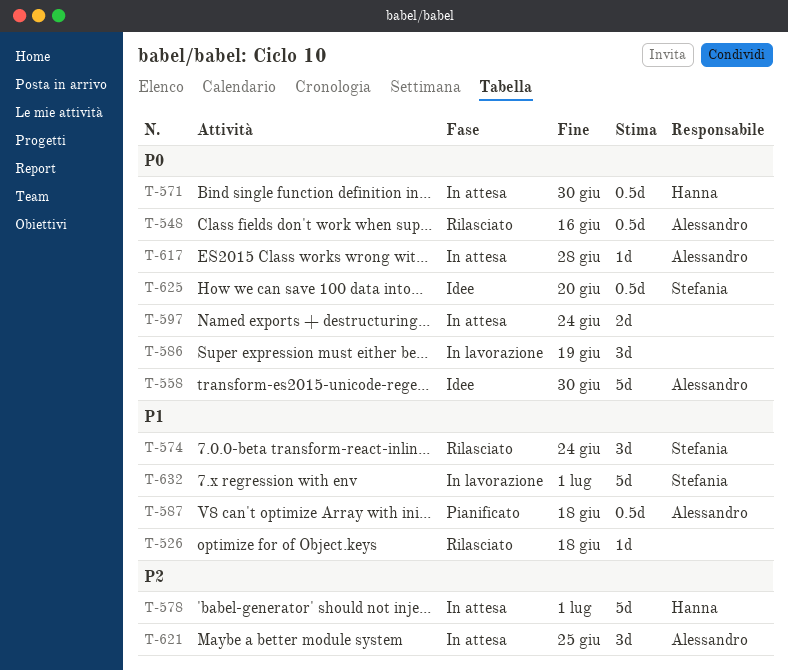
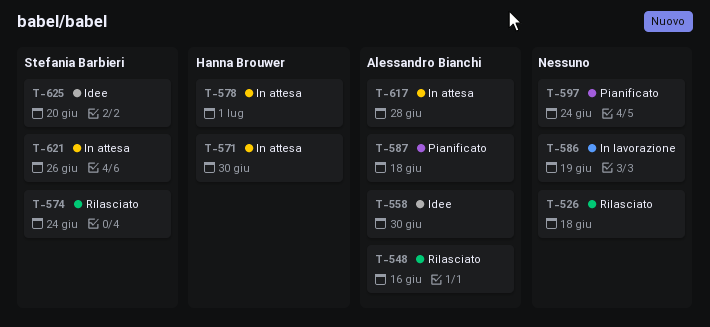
T-597, status: In attesa -> Pianificato
T-621, owner: Alessandro Bianchi -> Stefania Barbieri
T-621, due: Jun 25 -> Jun 26
T-632: present -> none

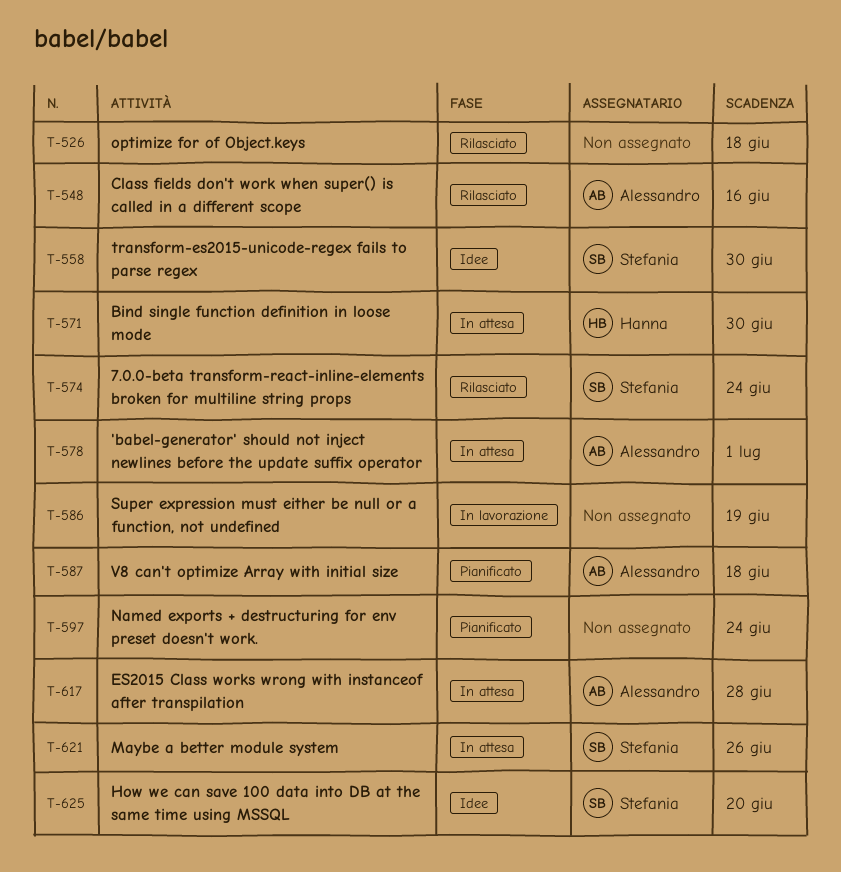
T-558, owner: Alessandro Bianchi -> Stefania Barbieri
T-578, owner: Hanna Brouwer -> Alessandro Bianchi

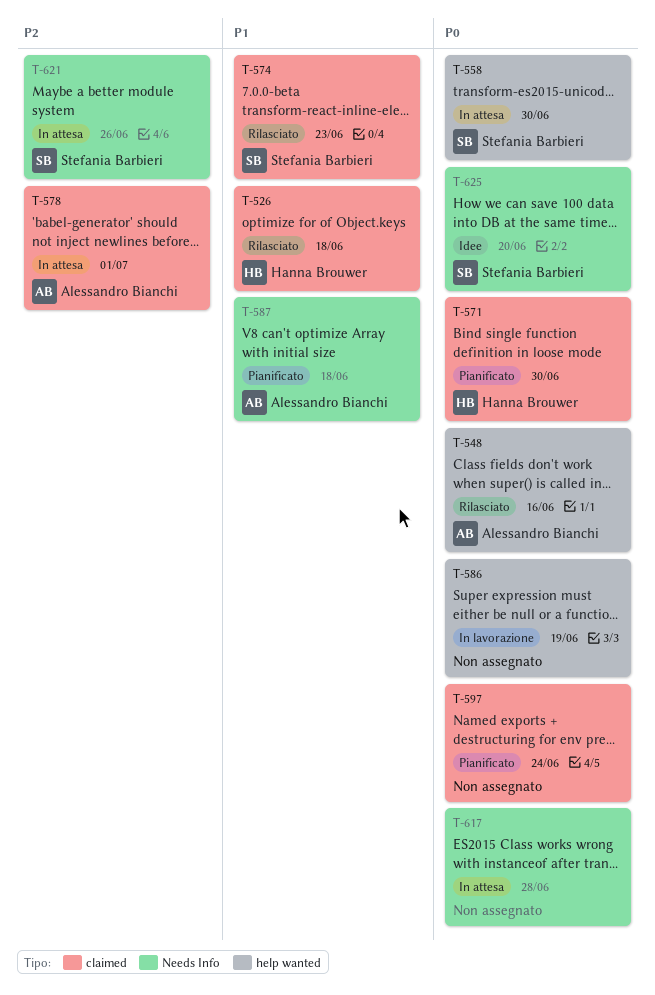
T-526, owner: none -> Hanna Brouwer
T-558, status: Idee -> In attesa
T-571, status: In attesa -> Pianificato
T-574, due: Jun 24 -> Jun 23
T-617, owner: Alessandro Bianchi -> none

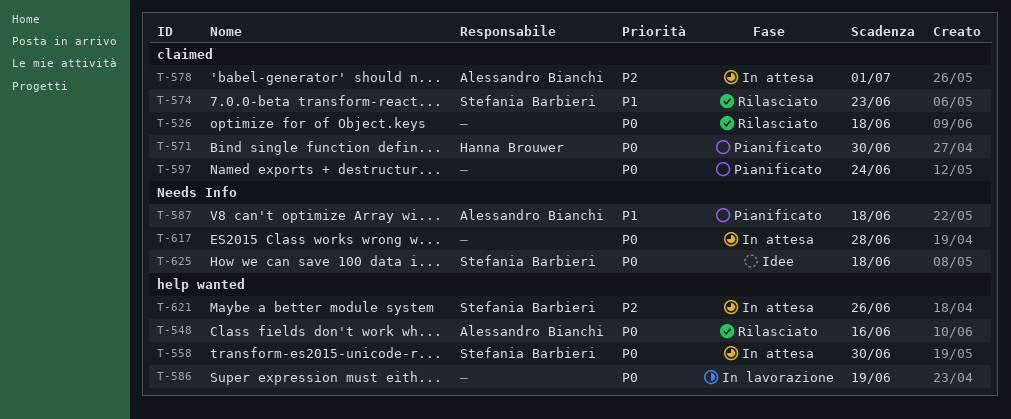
T-526, owner: Hanna Brouwer -> none
T-526, priority: P1 -> P0
T-621, label: Needs Info -> help wanted
T-625, due: Jun 20 -> Jun 18

